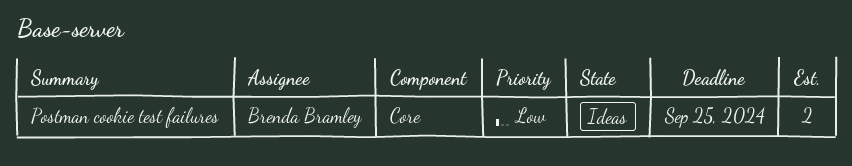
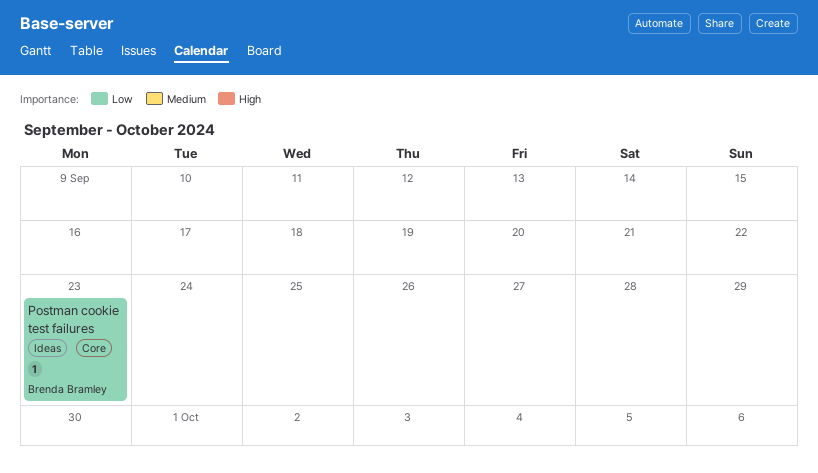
Postman cookie test failures, estimate: 2 -> 1
Postman cookie test failures, due: Sep 25 -> Sep 23

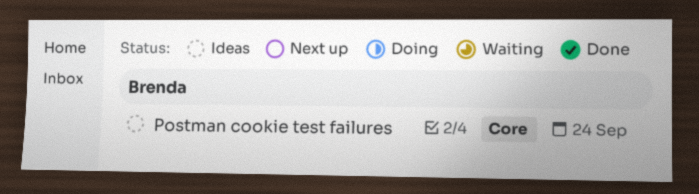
Postman cookie test failures, due: Sep 23 -> Sep 24

